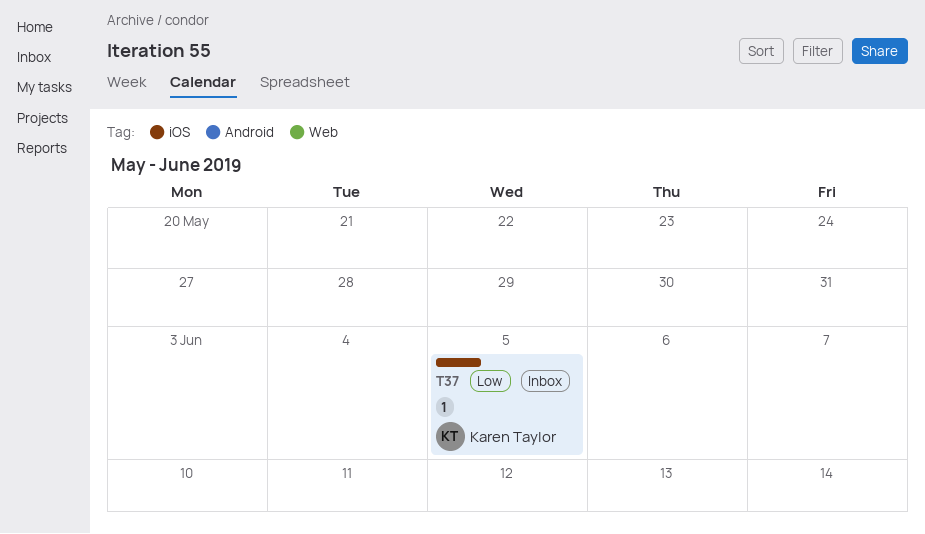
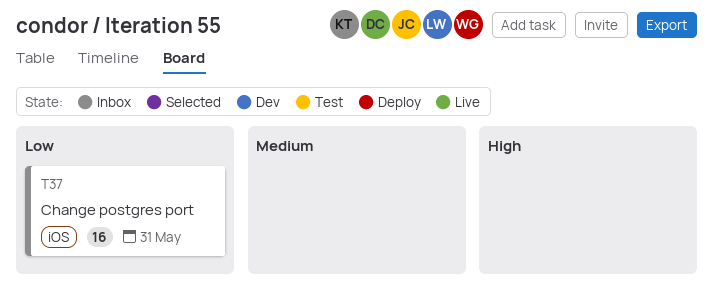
T37, estimate: 1 -> 16
T37, due: Jun 5 -> May 31

